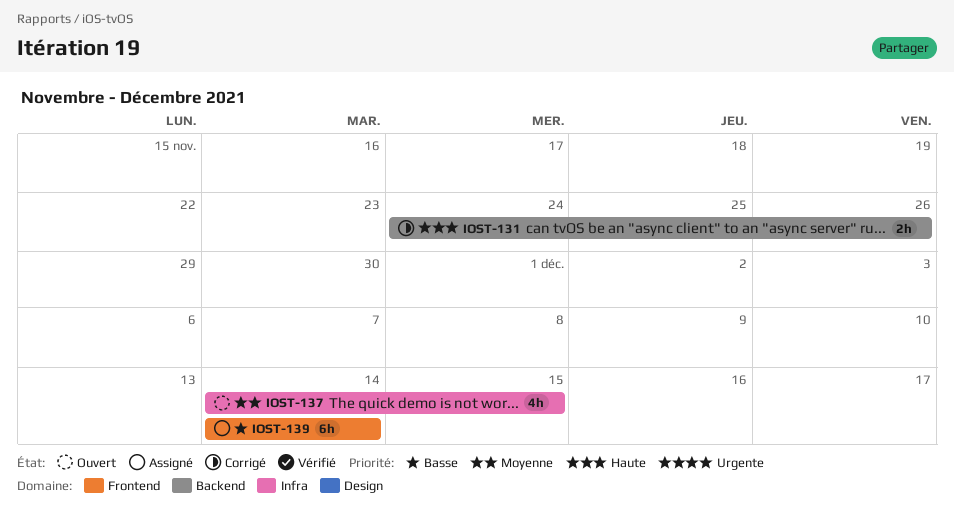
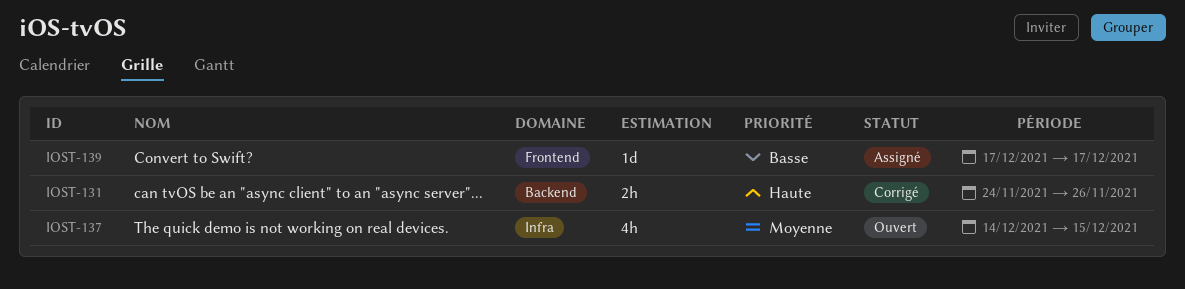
IOST-139, estimate: 6h -> 1d
IOST-139, start: Dec 14 -> Dec 17
IOST-139, due: Dec 14 -> Dec 17

